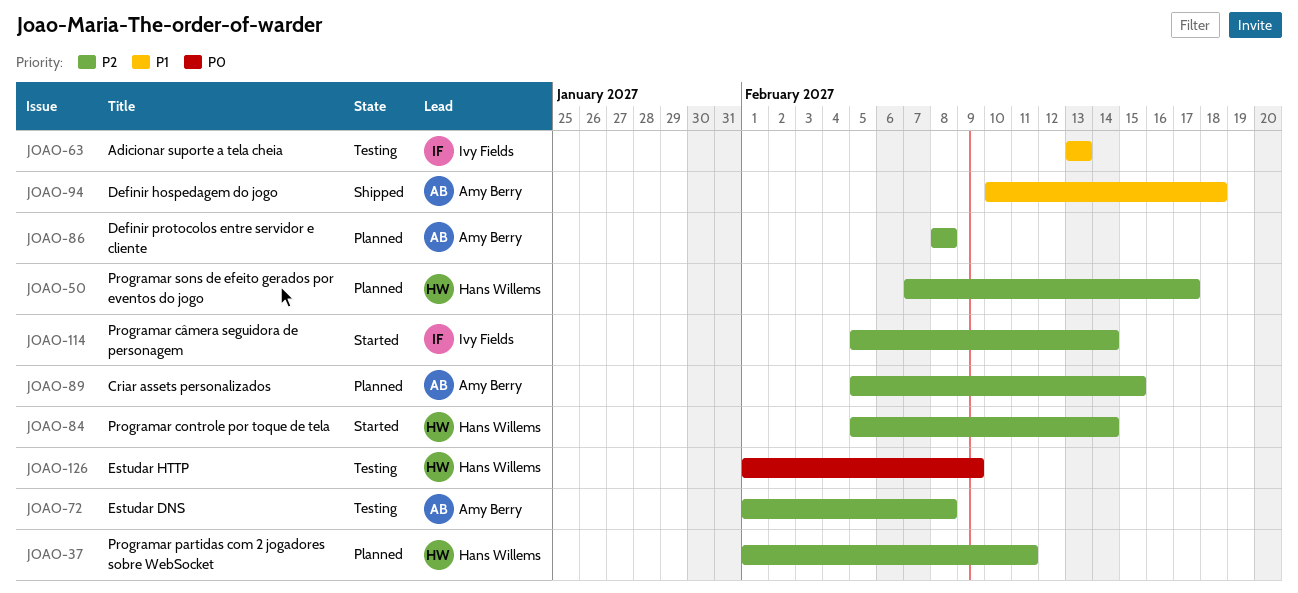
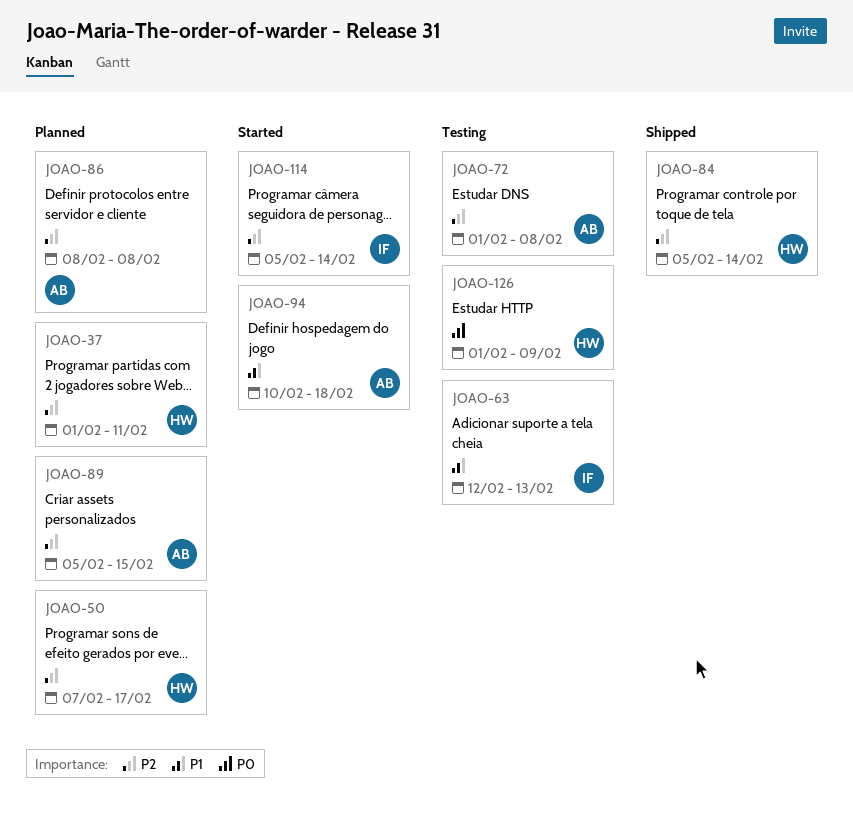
JOAO-63, start: Feb 13 -> Feb 12
JOAO-84, status: Started -> Shipped
JOAO-94, status: Shipped -> Started

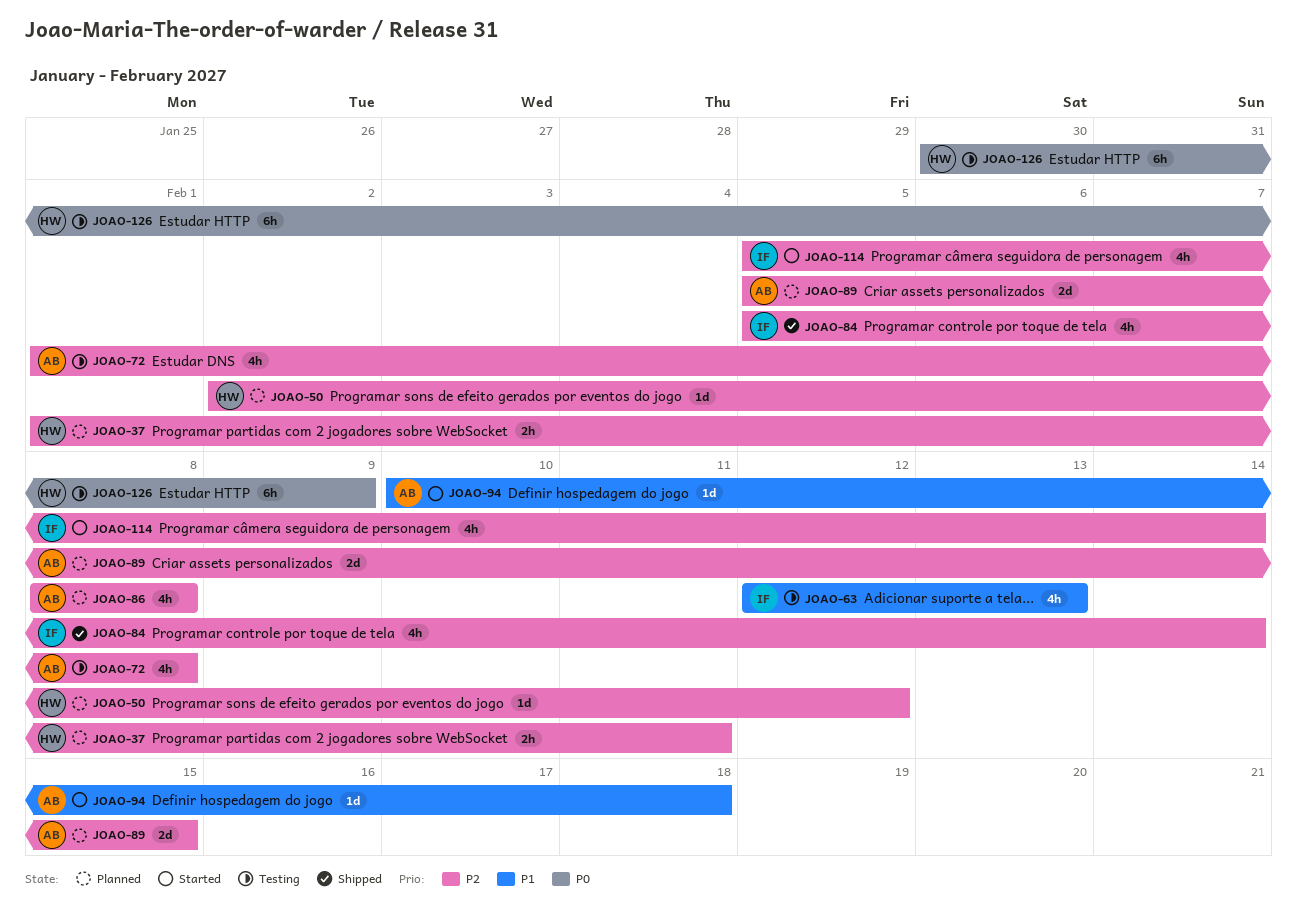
JOAO-50, start: Feb 7 -> Feb 2
JOAO-50, due: Feb 17 -> Feb 12
JOAO-84, owner: HW -> IF
JOAO-126, start: Feb 1 -> Jan 30

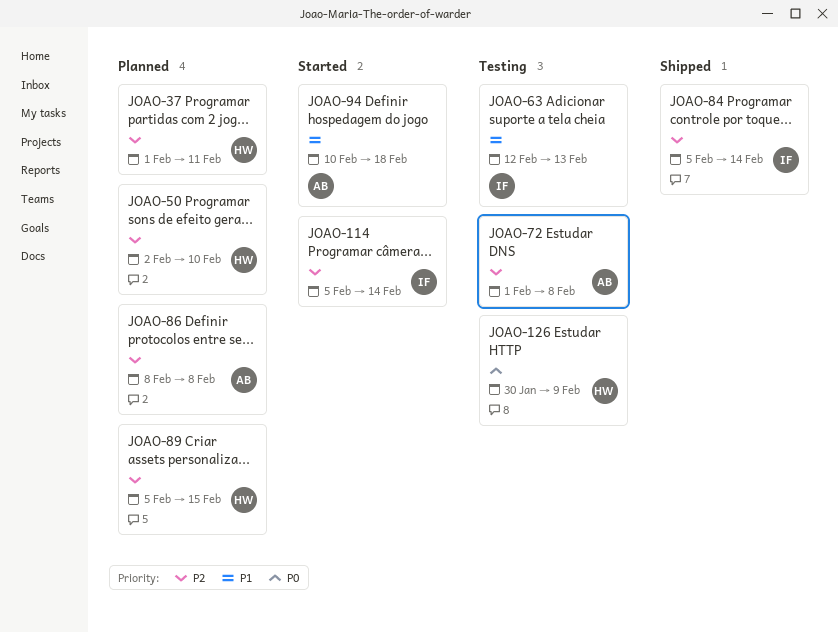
JOAO-50, due: Feb 12 -> Feb 10
JOAO-89, owner: AB -> HW

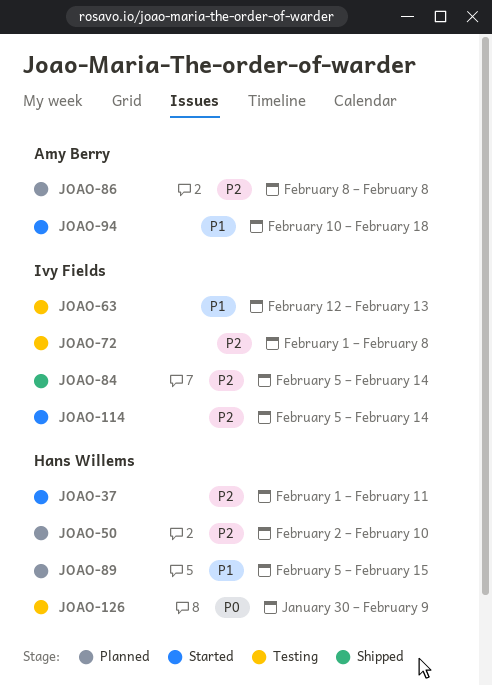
JOAO-37, status: Planned -> Started
JOAO-72, owner: Amy Berry -> Ivy Fields
JOAO-89, priority: P2 -> P1

